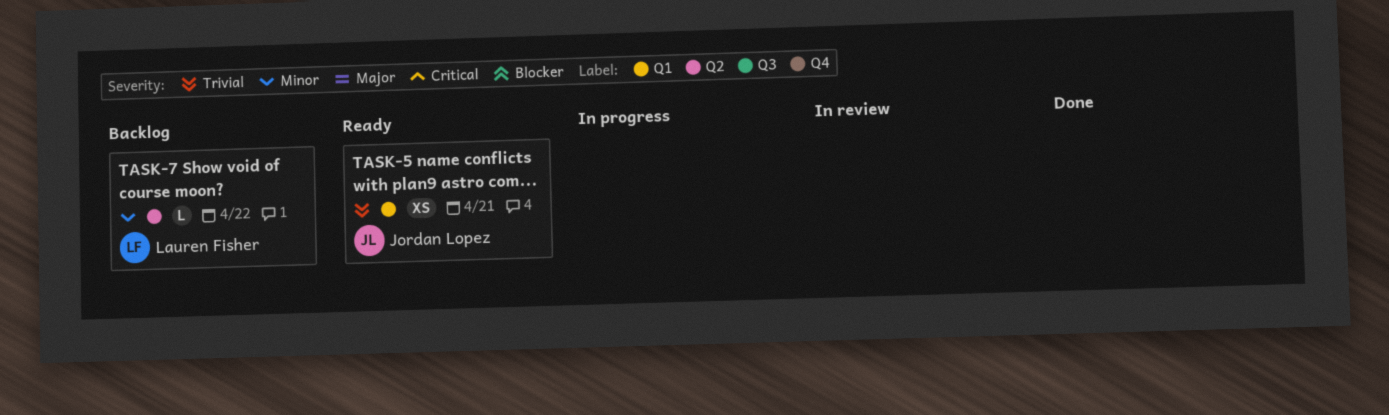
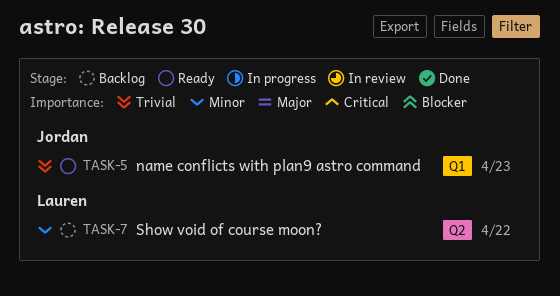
TASK-5, due: Apr 21 -> Apr 23

